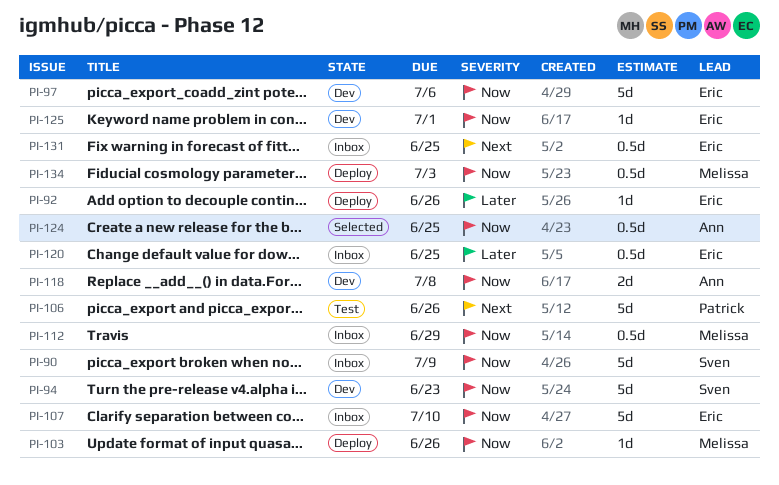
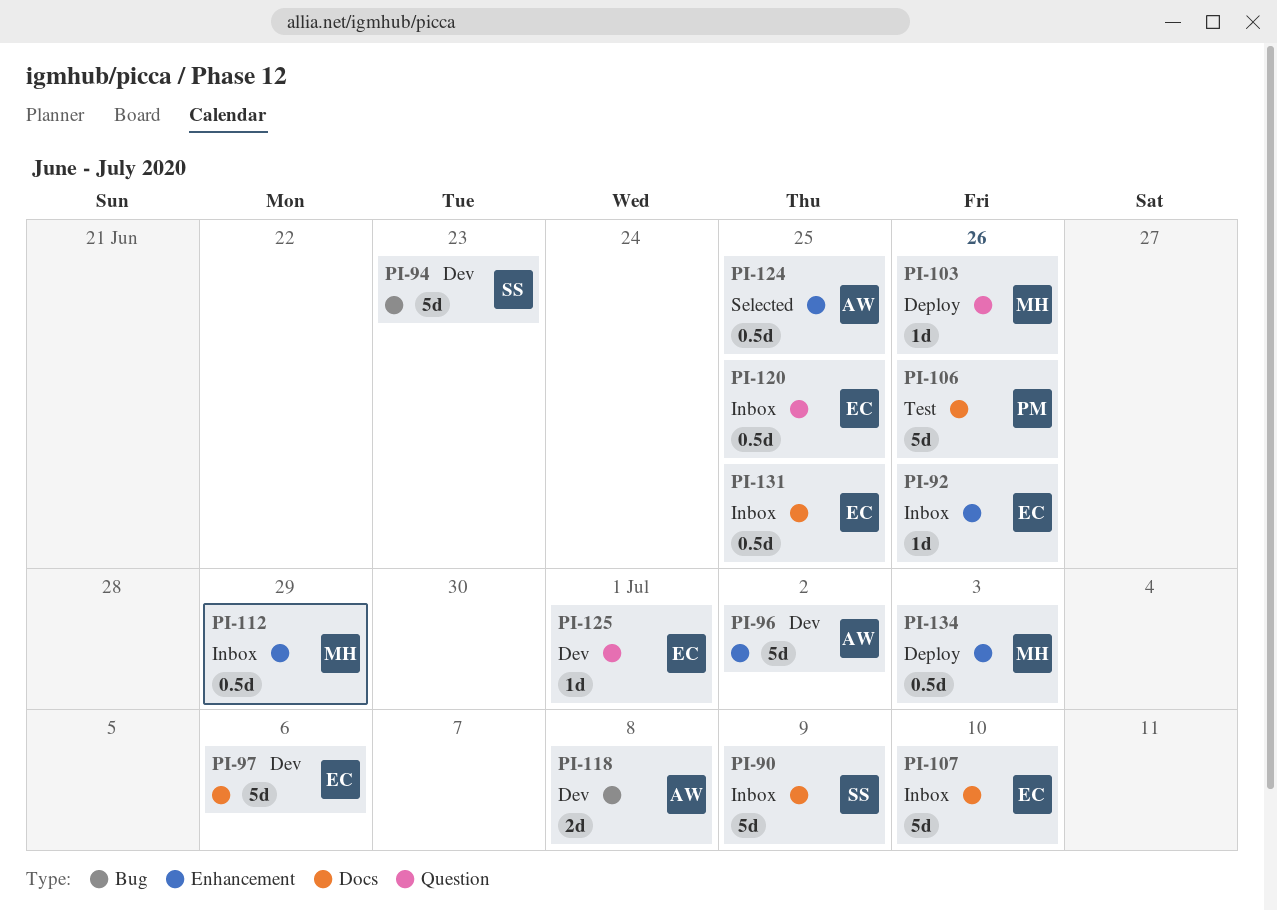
PI-92, status: Deploy -> Inbox
PI-96: none -> present

